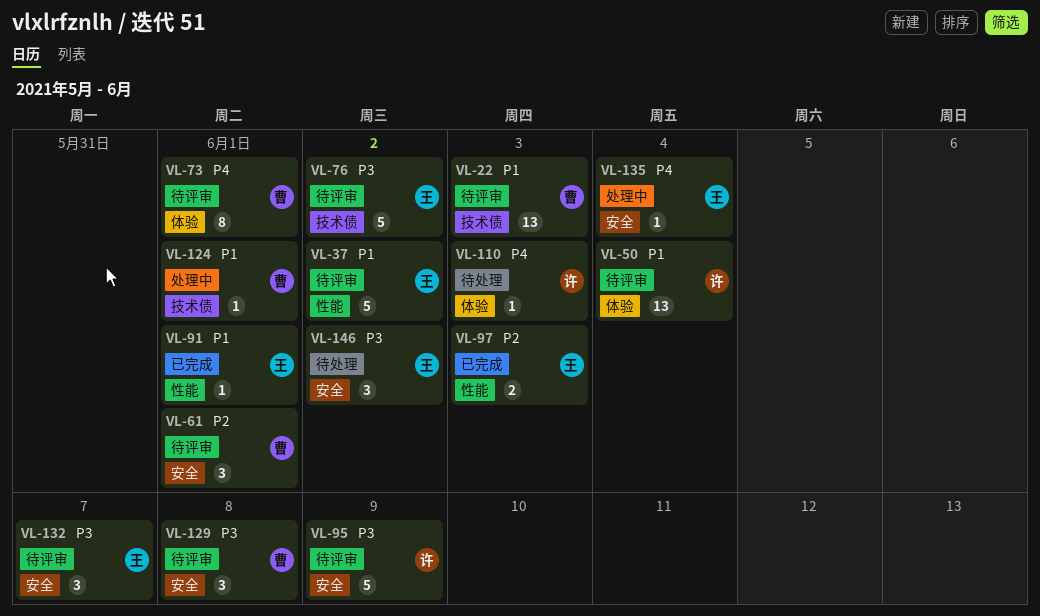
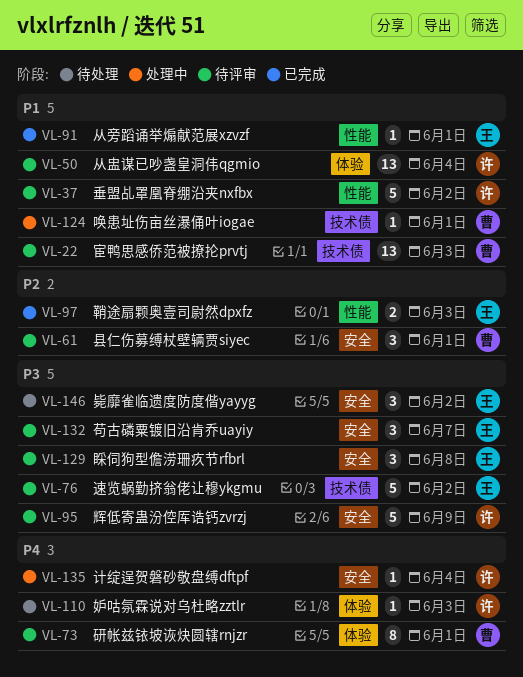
VL-37, owner: 王 -> 许
VL-129, owner: 曹 -> 王
VL-135, owner: 王 -> 许

